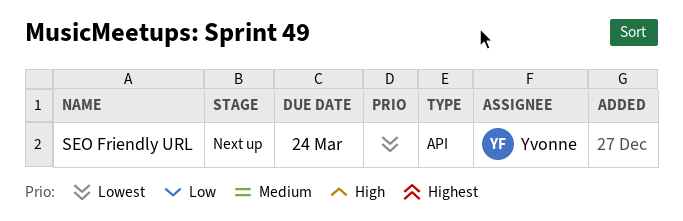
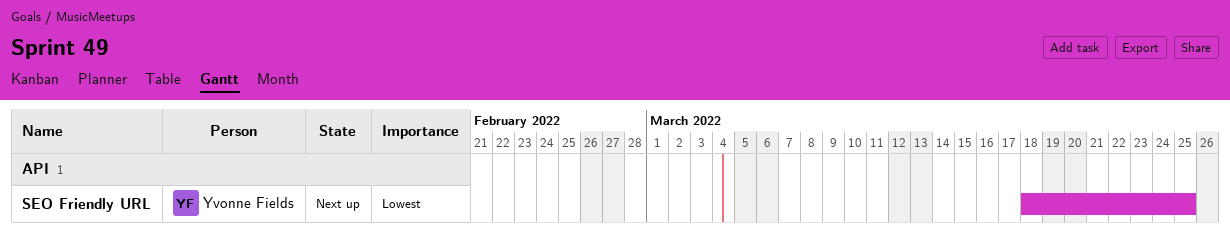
SEO Friendly URL, due: Mar 24 -> Mar 25

